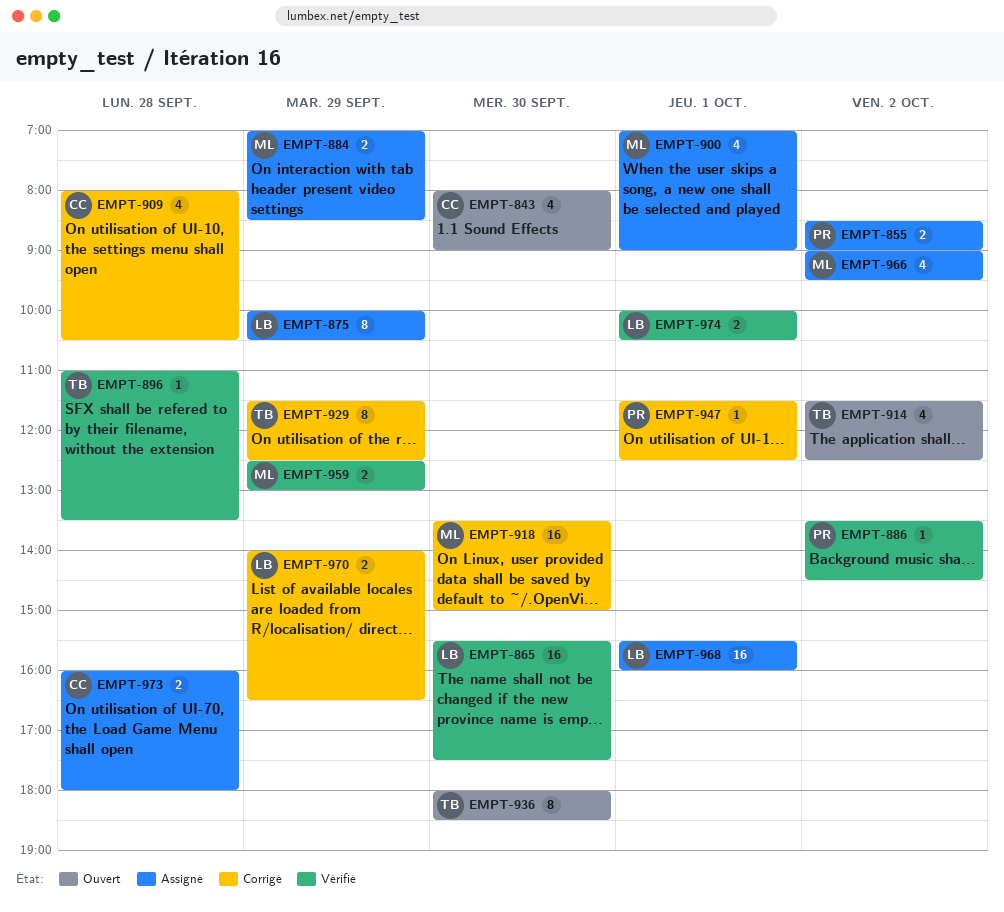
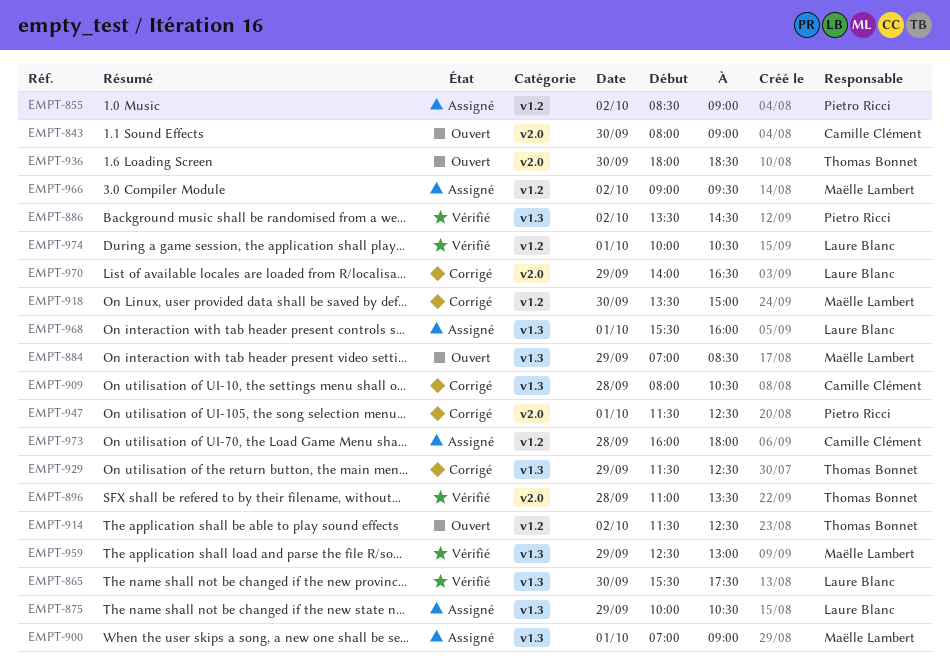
EMPT-884, status: Assigné -> Ouvert

